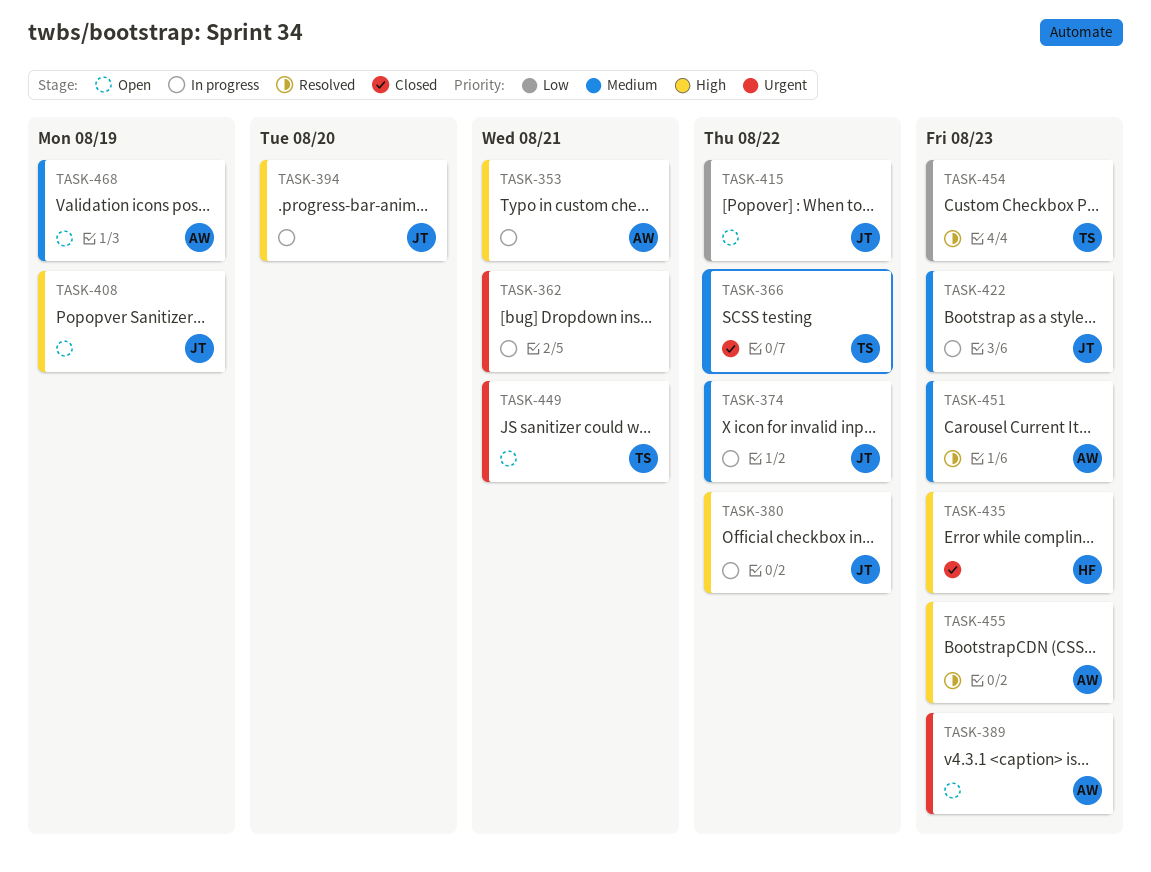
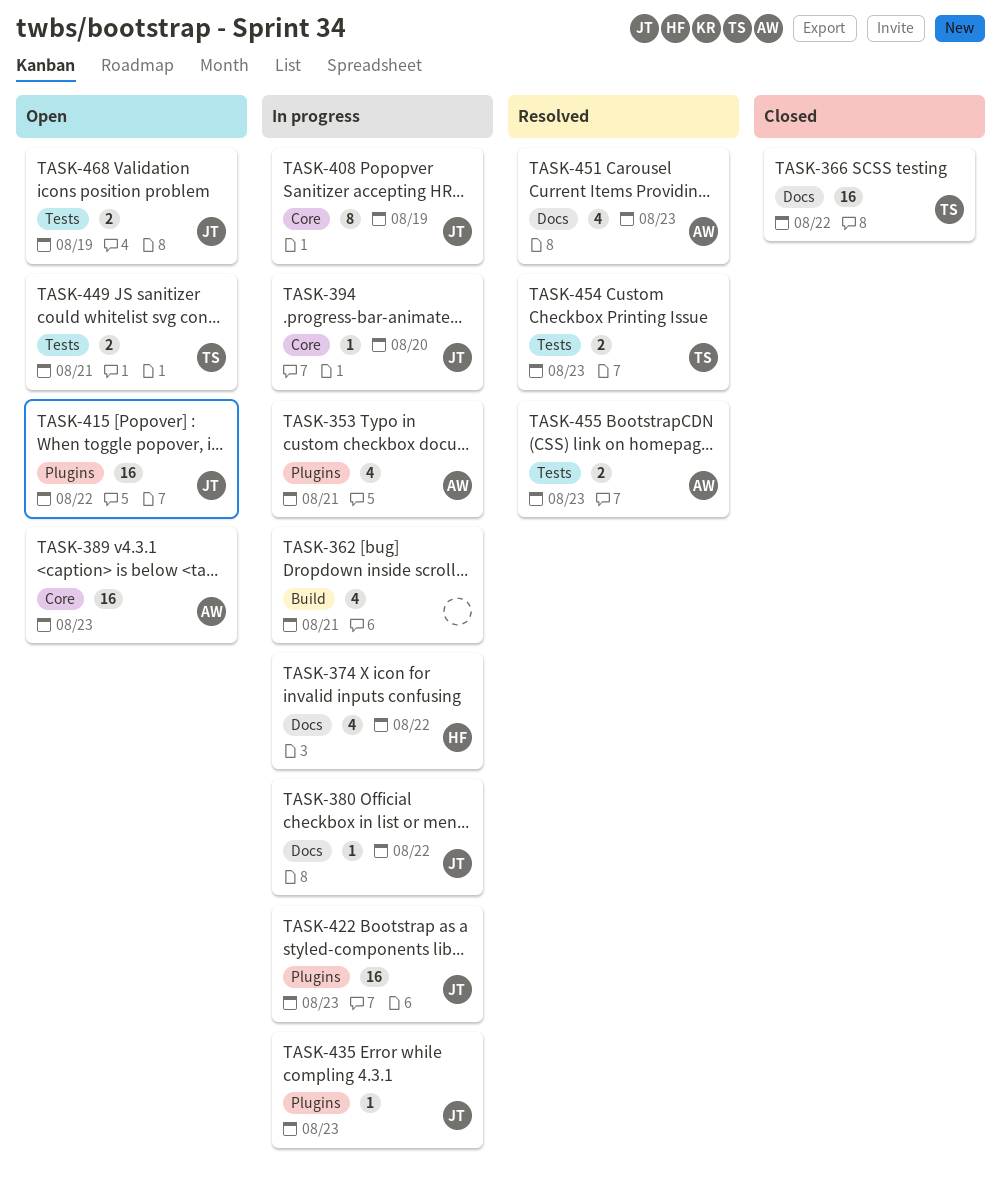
TASK-374, owner: JT -> HF
TASK-408, status: Open -> In progress
TASK-435, status: Closed -> In progress
TASK-435, owner: HF -> JT
TASK-468, owner: AW -> JT

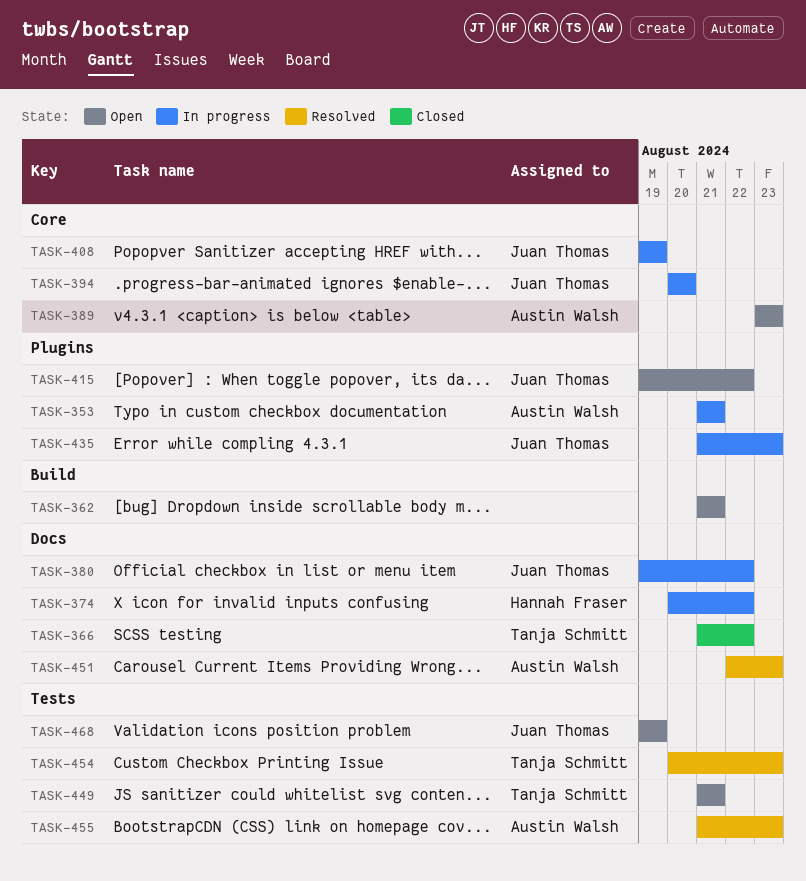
TASK-362, status: In progress -> Open
TASK-422: present -> none

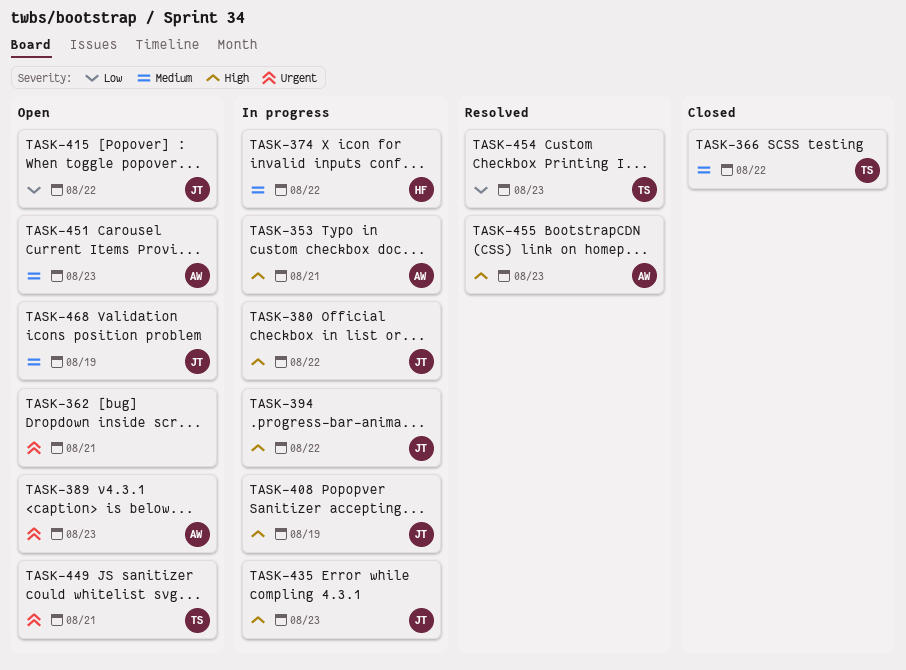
TASK-394, due: Aug 20 -> Aug 22
TASK-451, status: Resolved -> Open

